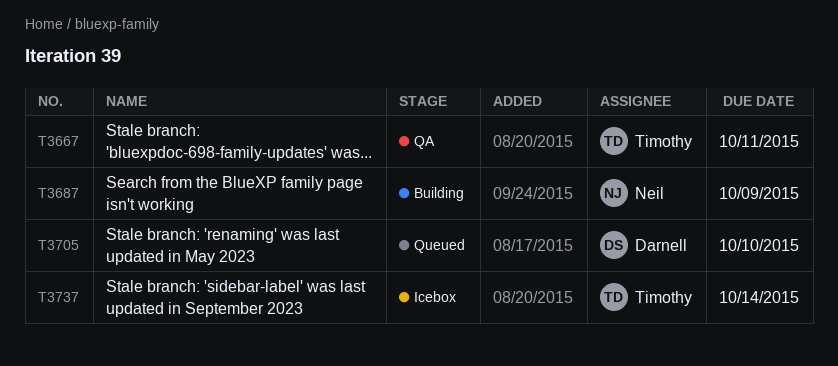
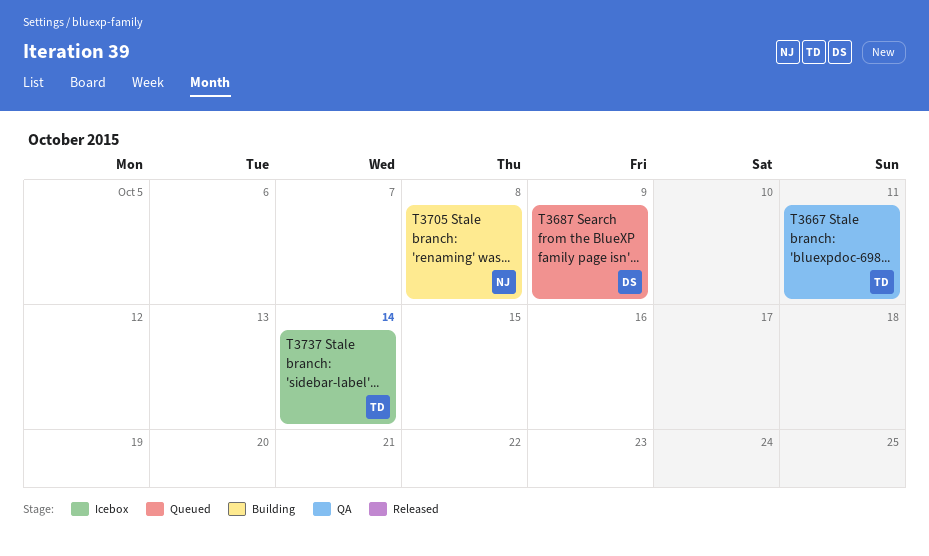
T3687, status: Building -> Queued
T3687, owner: Neil -> Darnell
T3705, status: Queued -> Building
T3705, owner: Darnell -> Neil
T3705, due: Oct 10 -> Oct 8

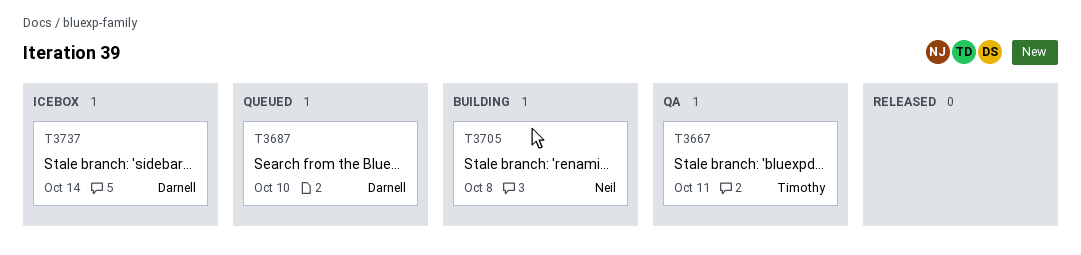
T3687, due: Oct 9 -> Oct 10
T3737, owner: Timothy -> Darnell

